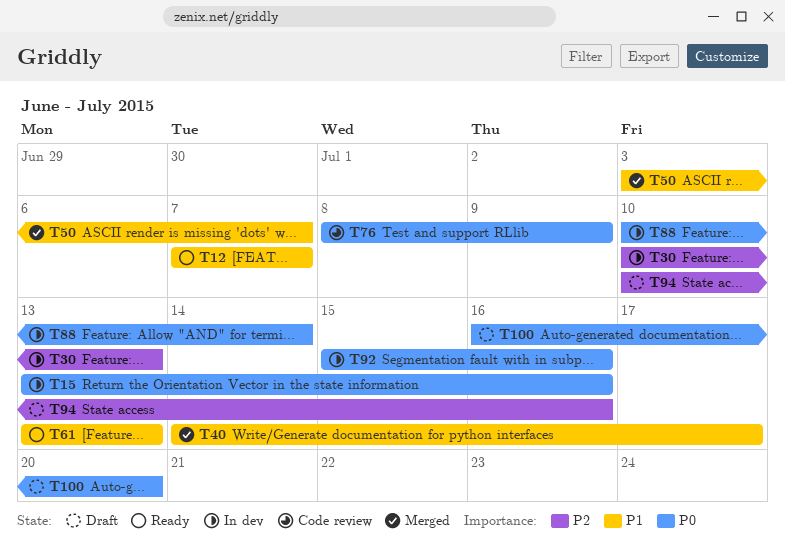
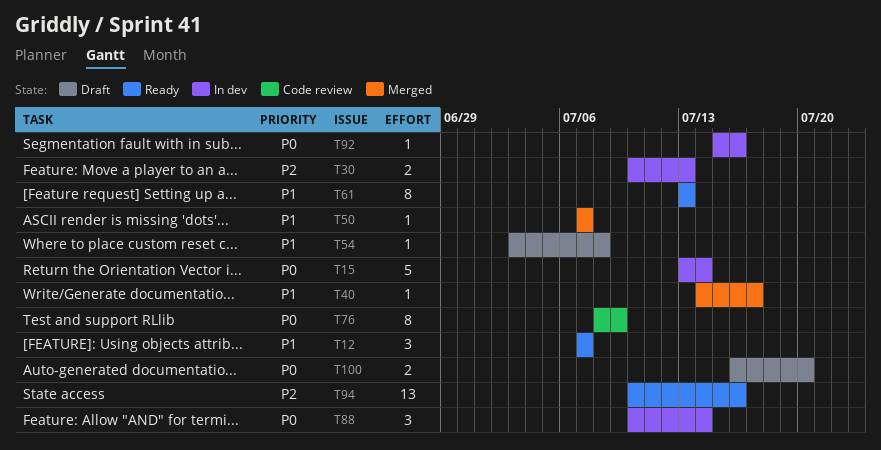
T15, due: Jul 16 -> Jul 14
T50, start: Jul 3 -> Jul 7
T54: none -> present
T94, status: Draft -> Ready

